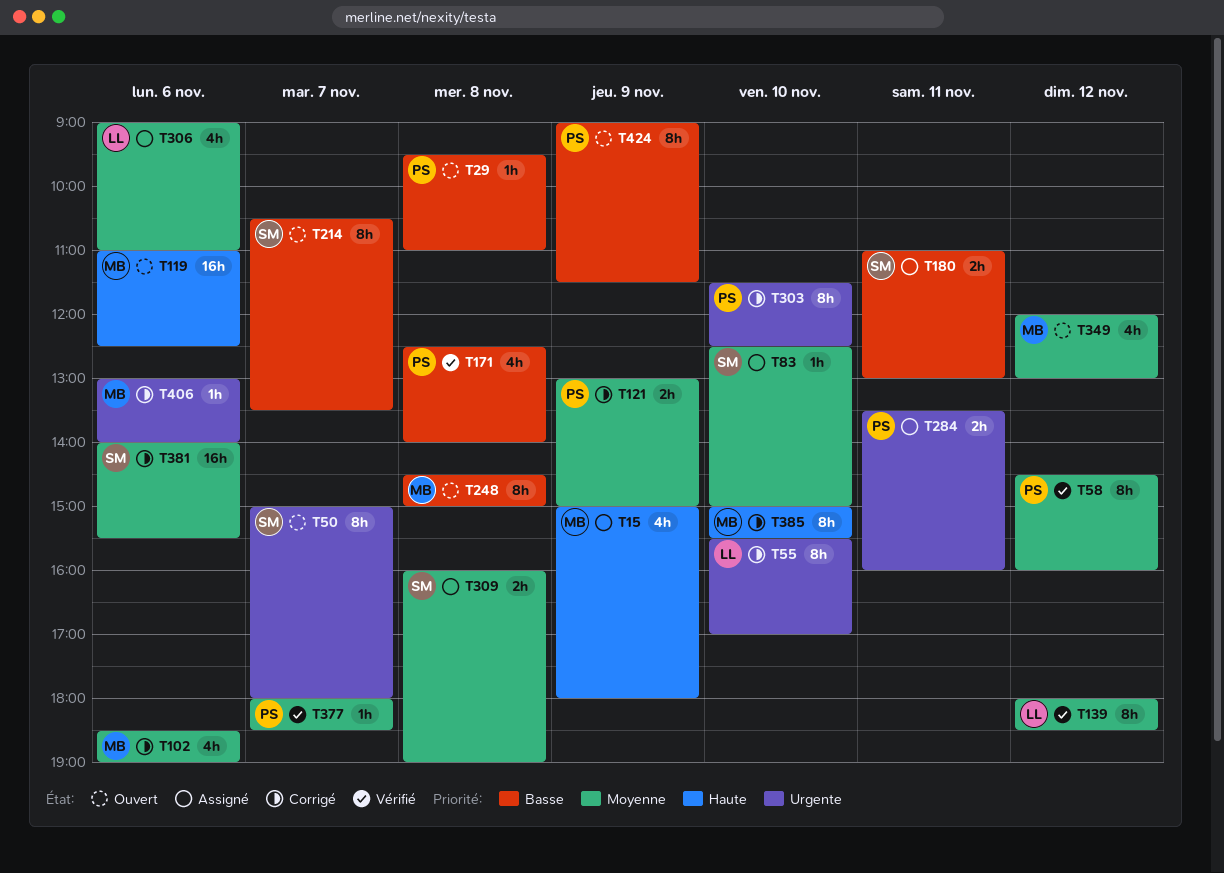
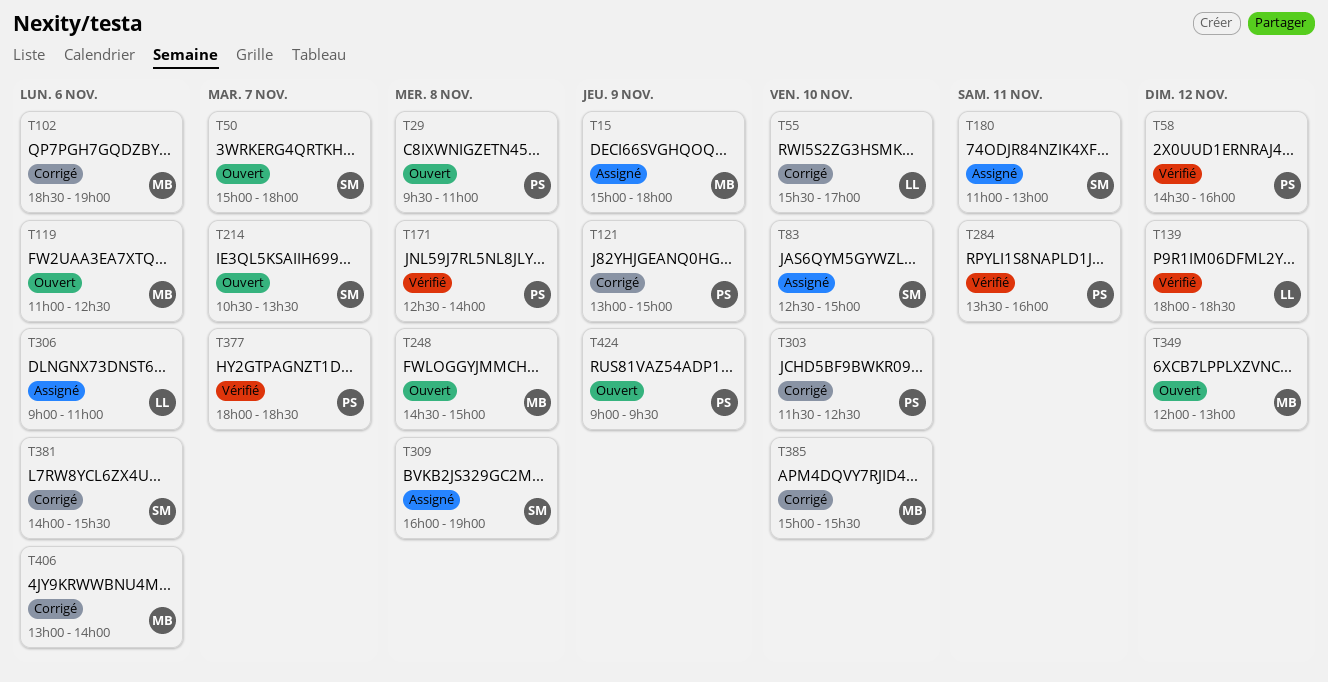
T284, status: Assigné -> Vérifié
T424, ends: 11:30 -> 09:30

